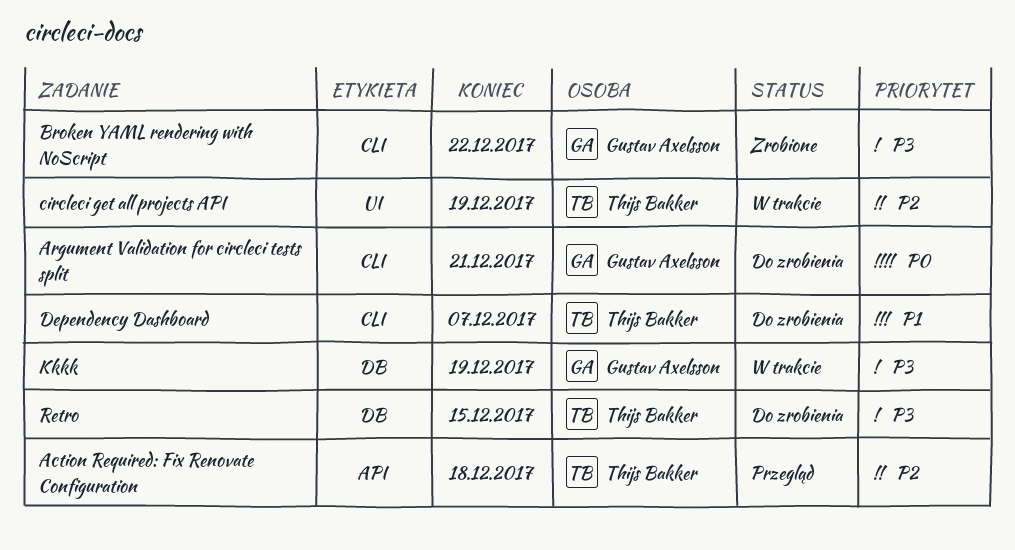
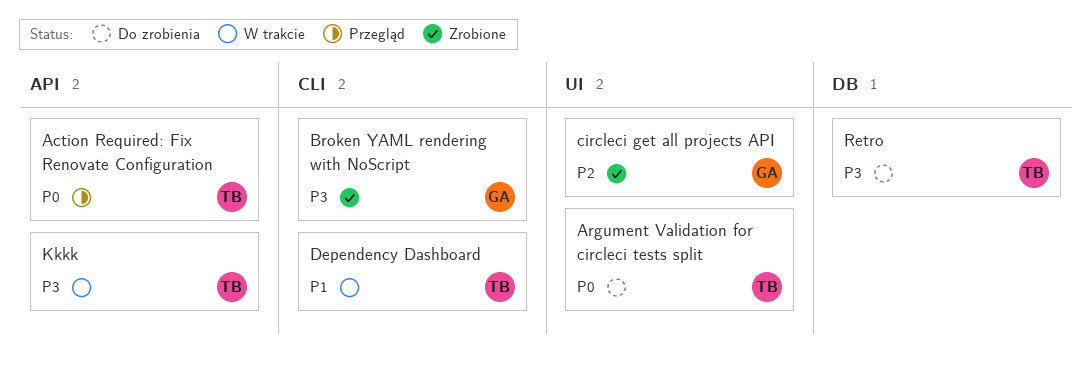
Action Required: Fix Renovate Configuration, priority: P2 -> P0
Argument Validation for circleci tests split, owner: Gustav Axelsson -> Thijs Bakker
Argument Validation for circleci tests split, label: CLI -> UI
circleci get all projects API, status: W trakcie -> Zrobione
circleci get all projects API, owner: Thijs Bakker -> Gustav Axelsson
Dependency Dashboard, status: Do zrobienia -> W trakcie
Kkkk, owner: Gustav Axelsson -> Thijs Bakker
Kkkk, label: DB -> API

